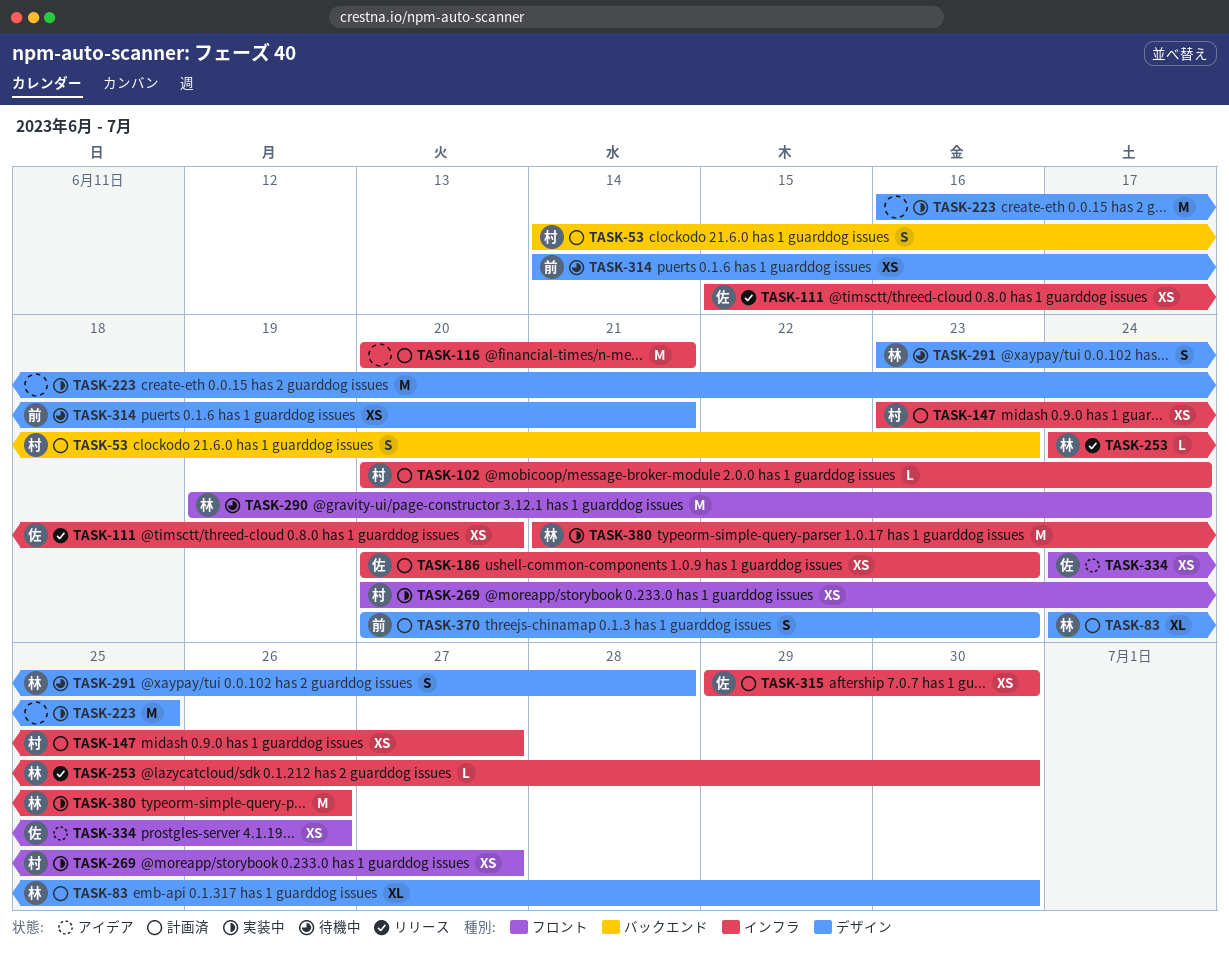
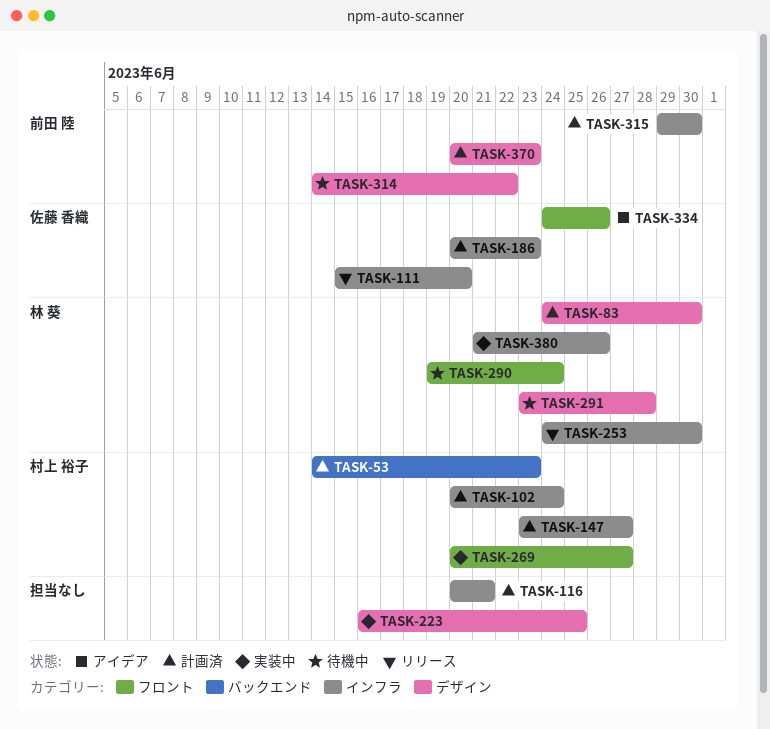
TASK-314, due: Jun 21 -> Jun 22
TASK-315, owner: 佐藤 香織 -> 前田 陸

